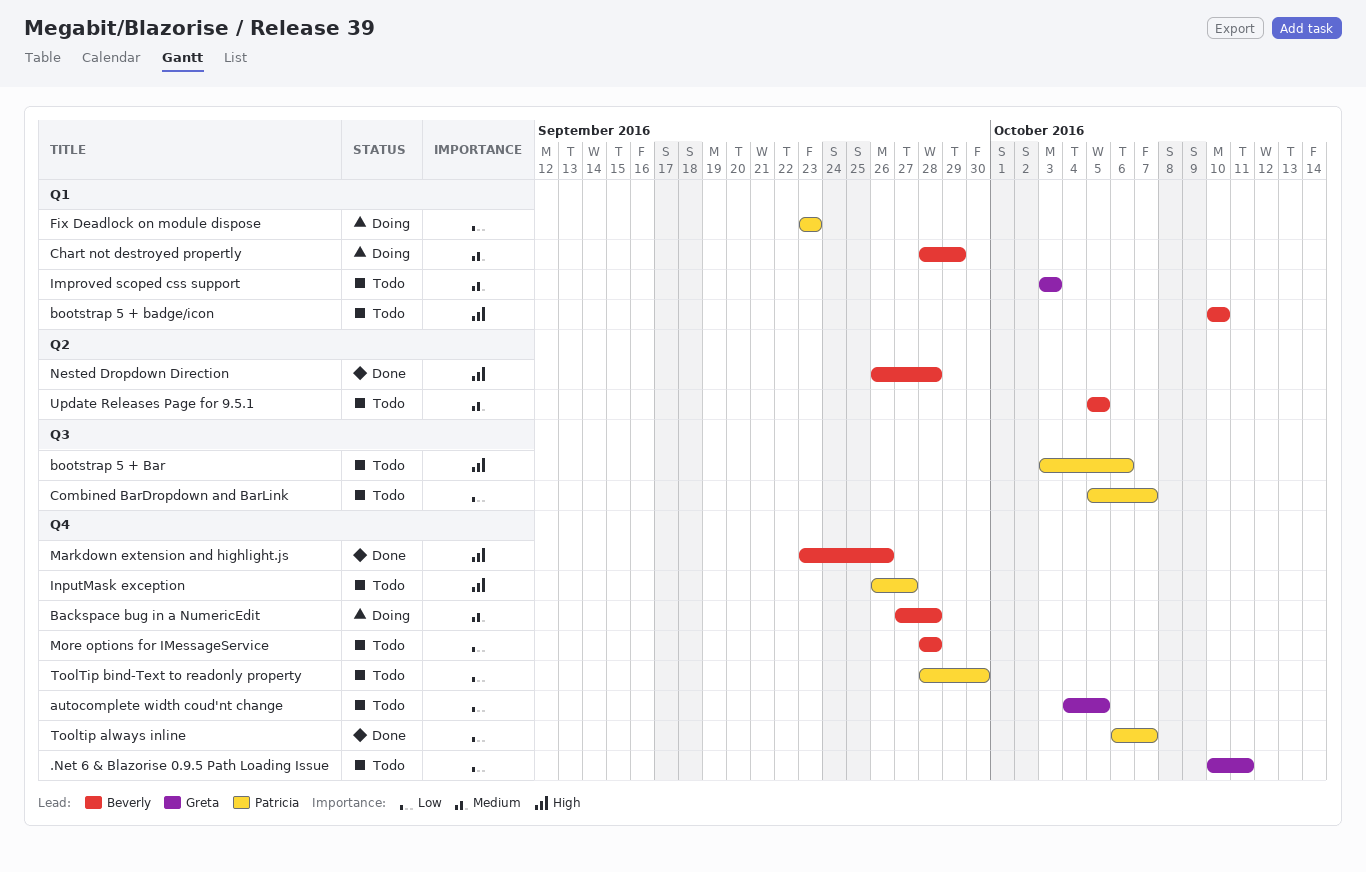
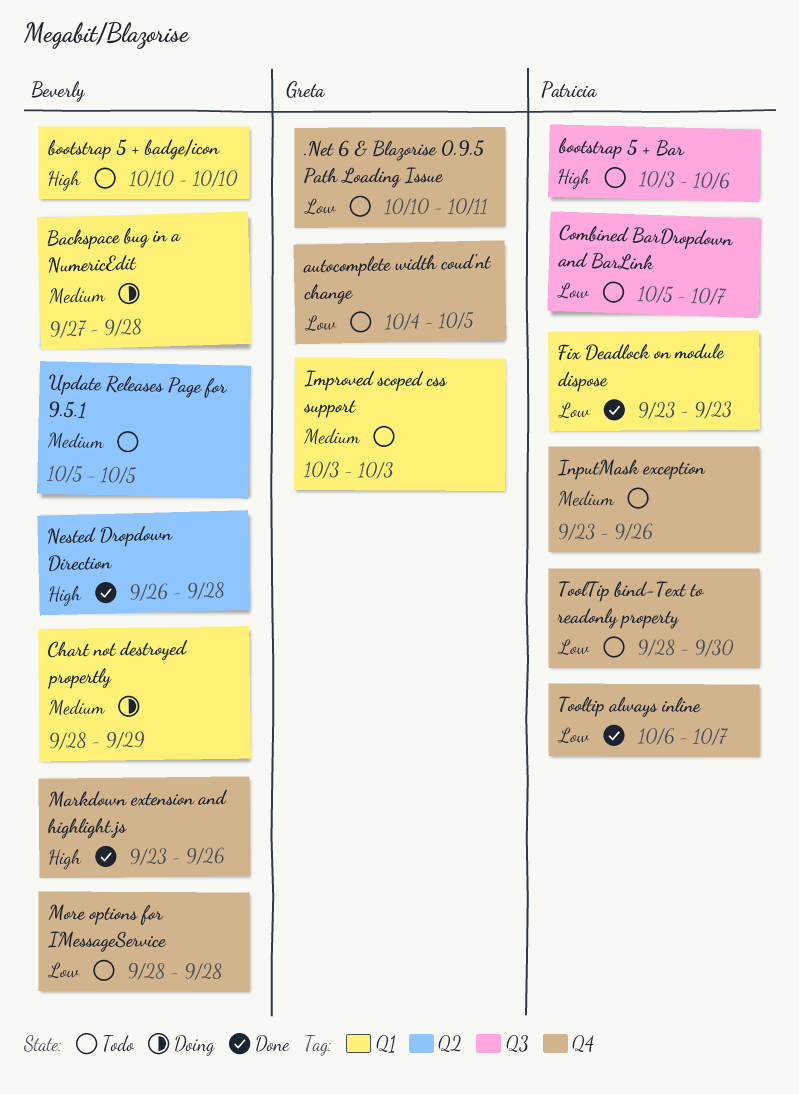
Backspace bug in a NumericEdit, label: Q4 -> Q1
Fix Deadlock on module dispose, status: Doing -> Done
InputMask exception, priority: High -> Medium
InputMask exception, start: Sep 26 -> Sep 23
InputMask exception, due: Sep 27 -> Sep 26

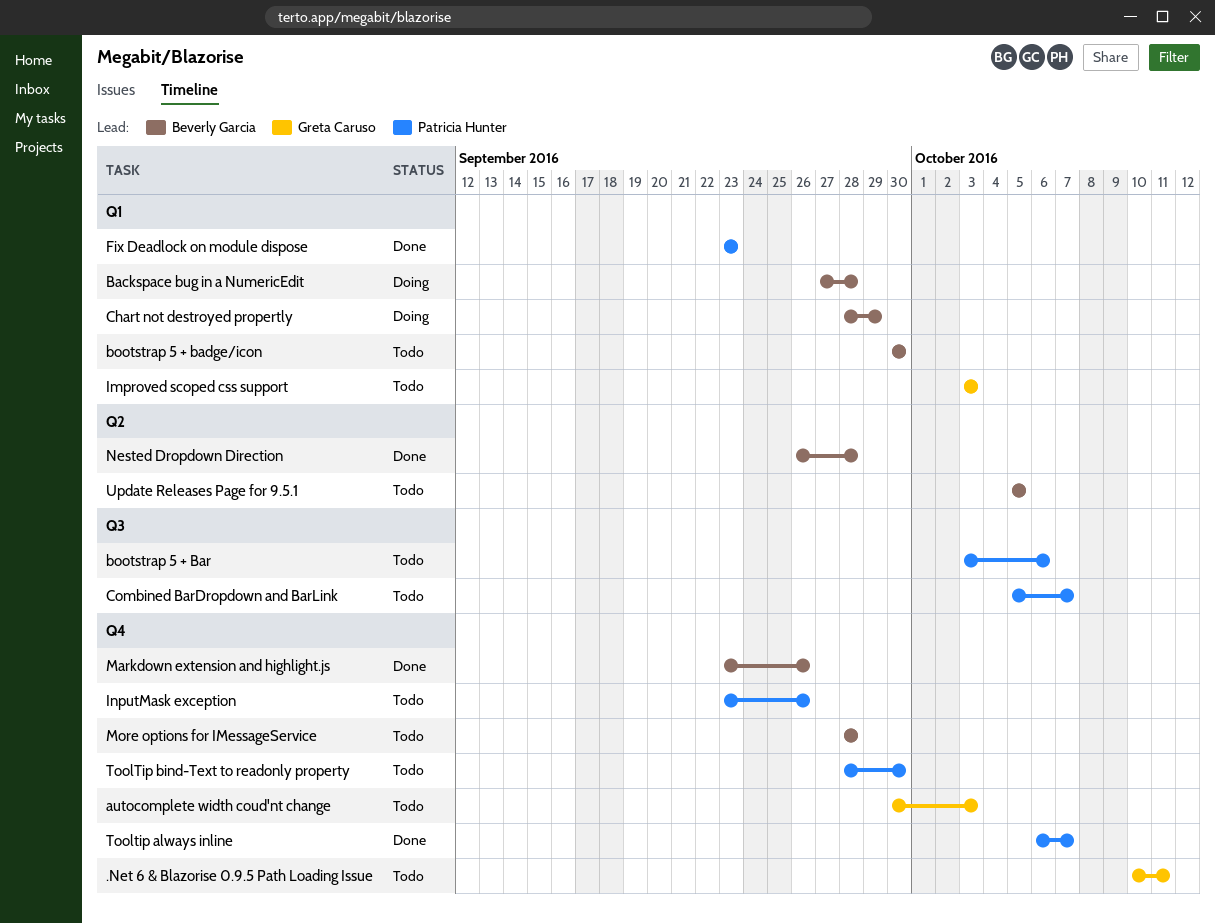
autocomplete width coud'nt change, start: Oct 4 -> Sep 30
autocomplete width coud'nt change, due: Oct 5 -> Oct 3
bootstrap 5 + badge/icon, start: Oct 10 -> Sep 30
bootstrap 5 + badge/icon, due: Oct 10 -> Sep 30

